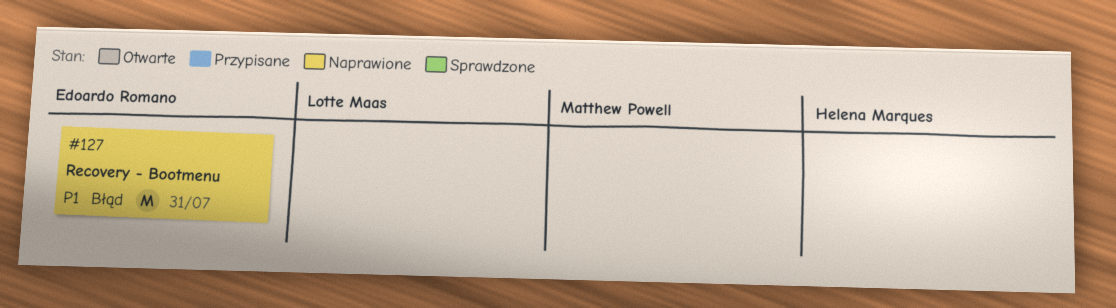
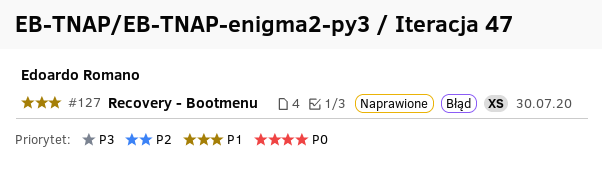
#127, estimate: M -> XS
#127, due: Jul 31 -> Jul 30

